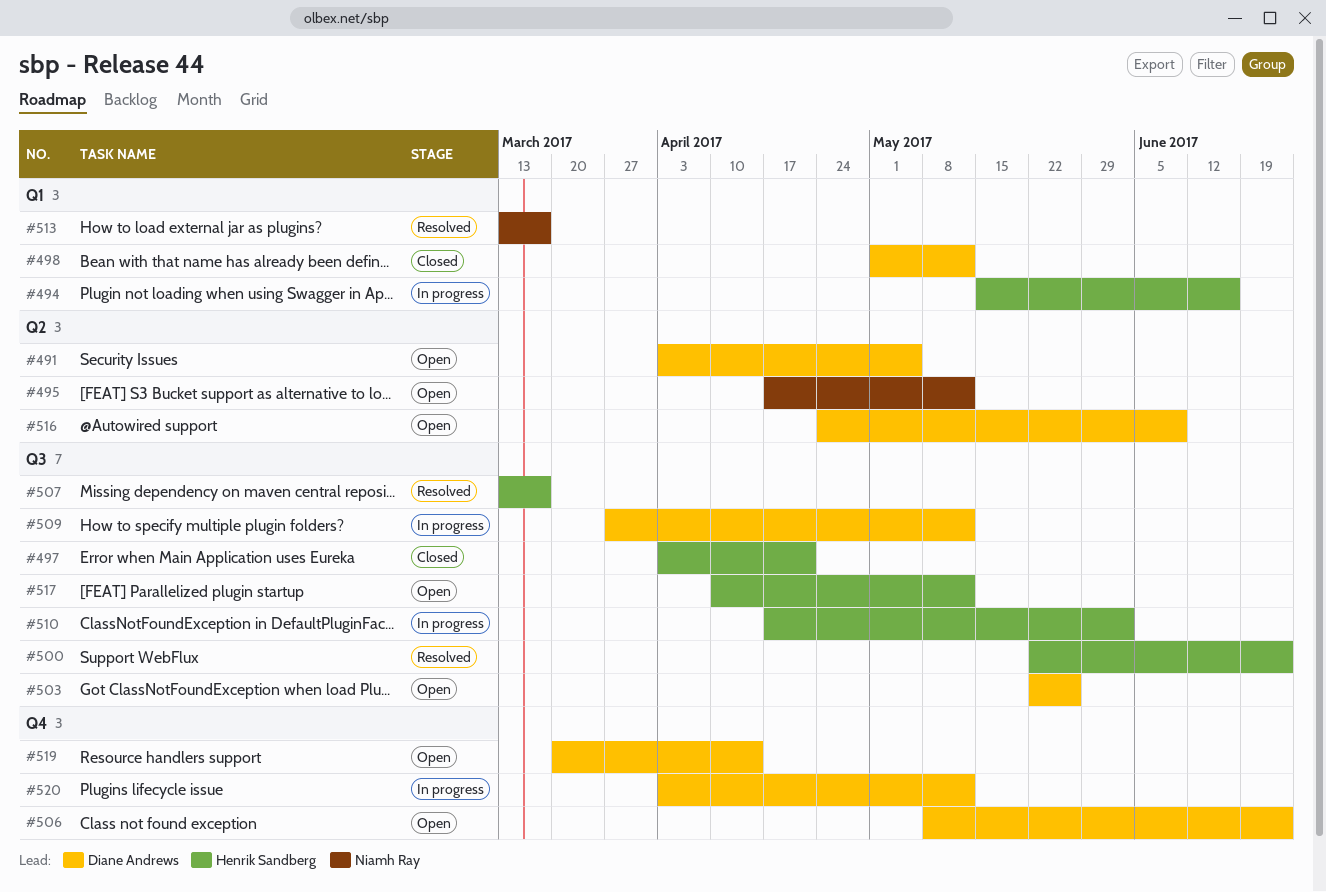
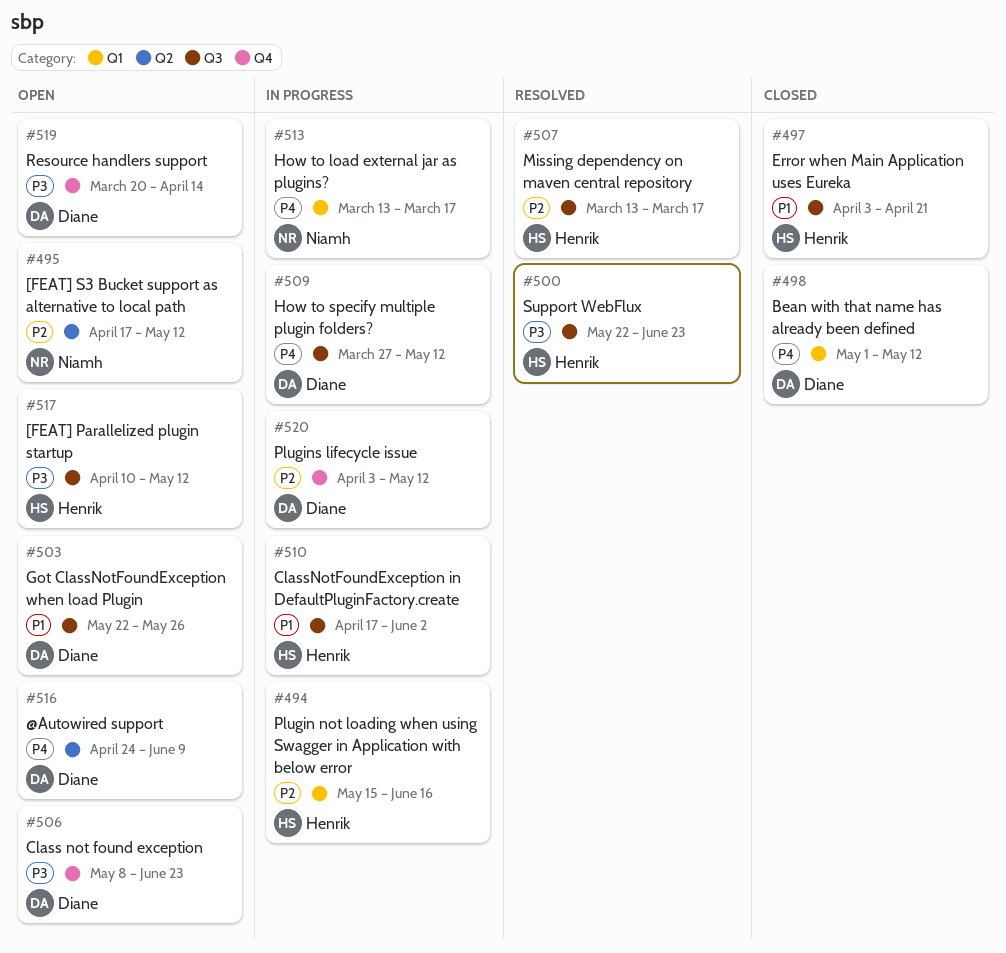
#491: present -> none
#513, status: Resolved -> In progress

